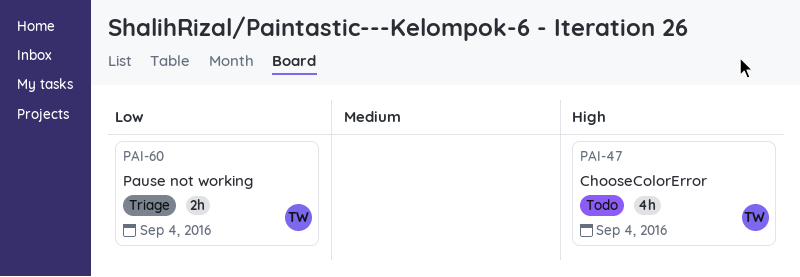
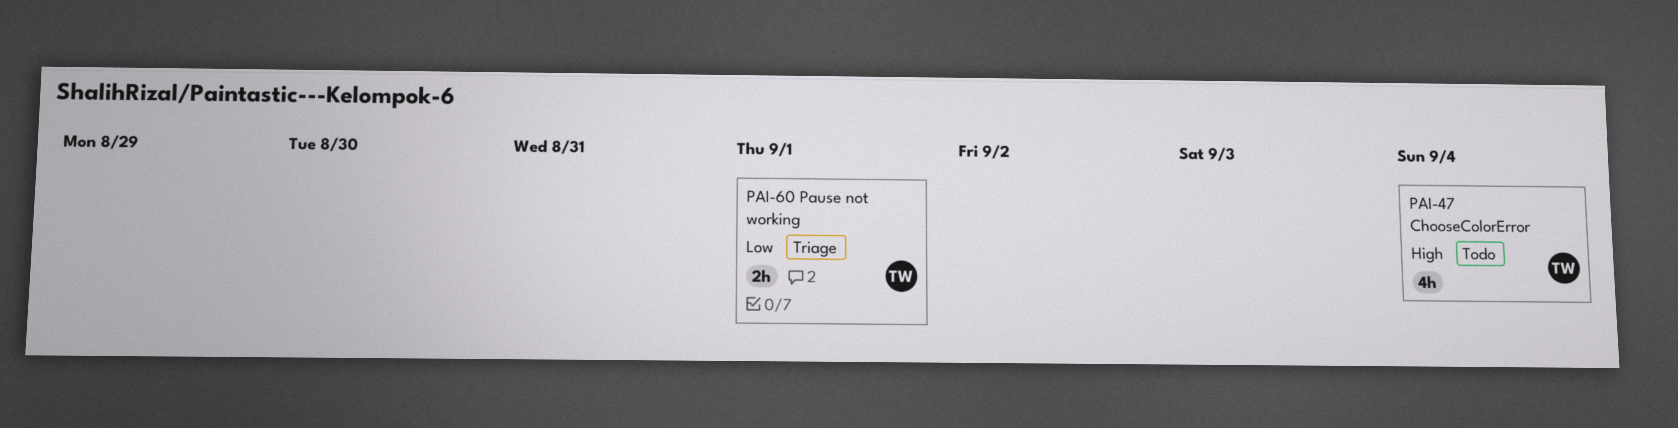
PAI-60, due: Sep 4 -> Sep 1

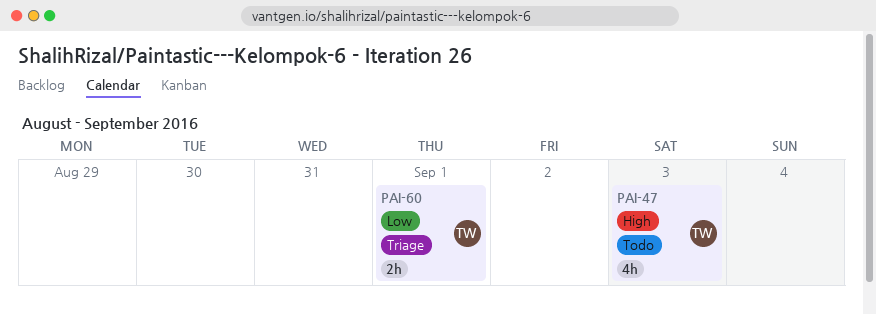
PAI-47, due: Sep 4 -> Sep 3

